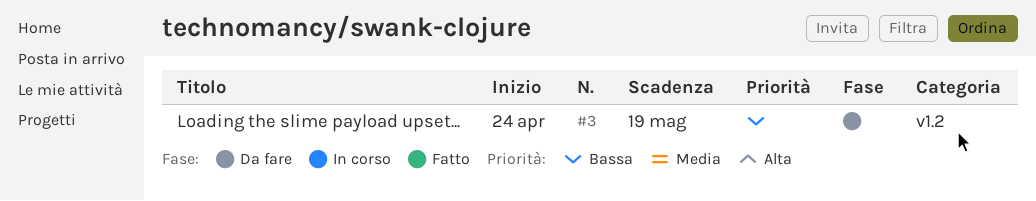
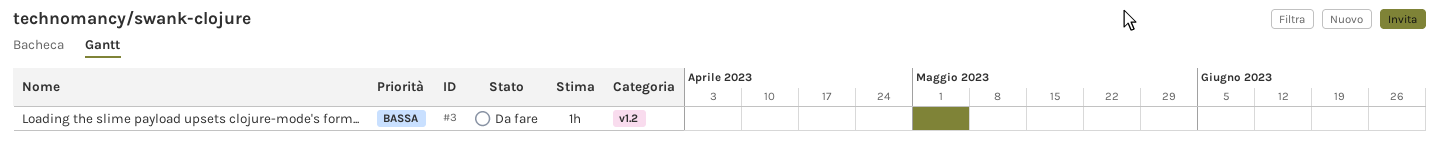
#3, start: Apr 24 -> May 1
#3, due: May 19 -> May 5

